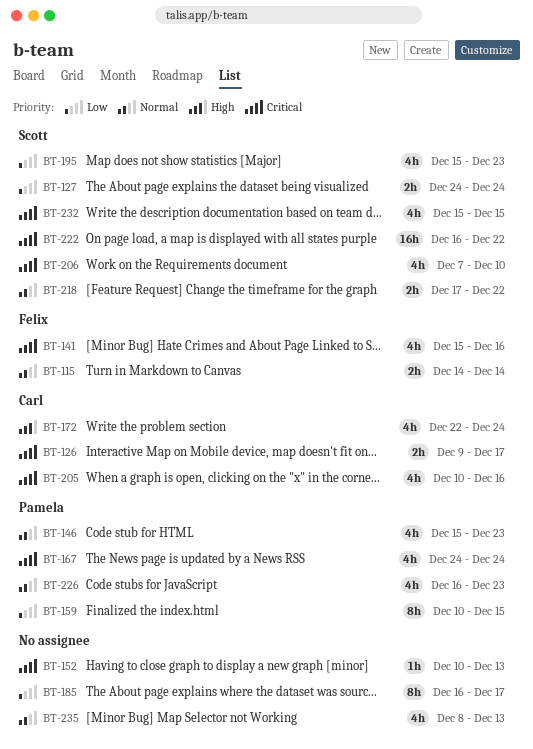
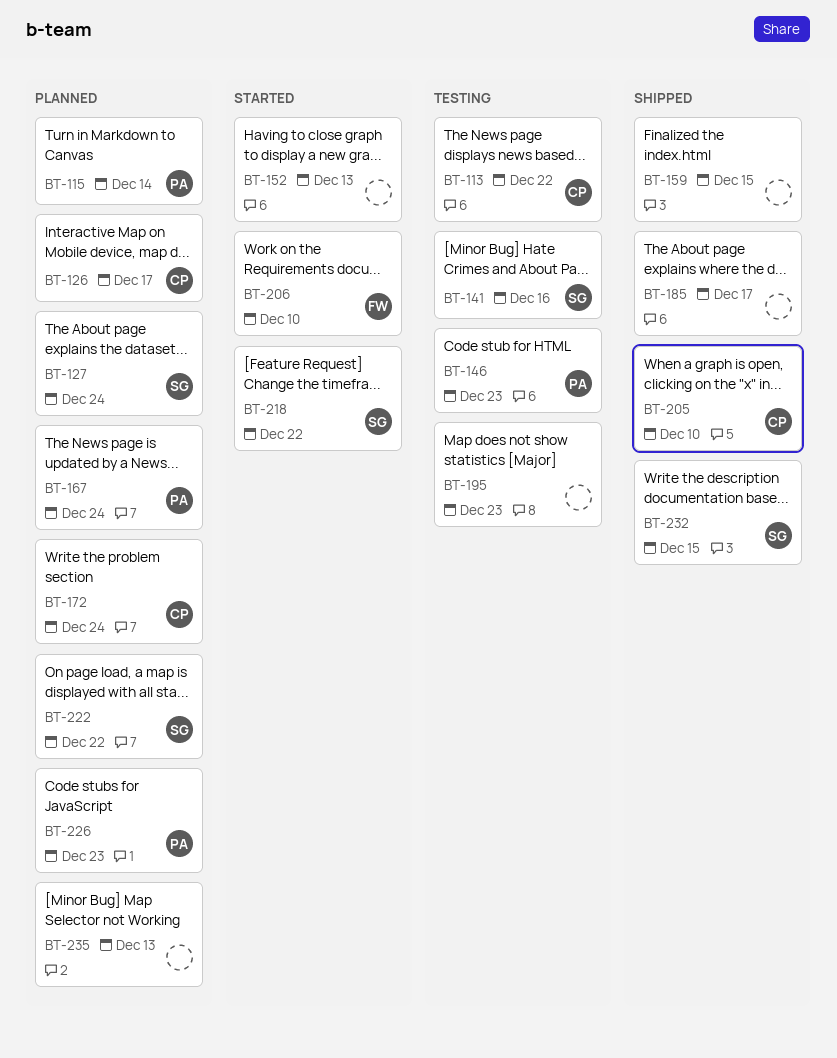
BT-113: none -> present
BT-115, owner: Felix -> Pamela
BT-141, owner: Felix -> Scott
BT-159, owner: Pamela -> none
BT-195, owner: Scott -> none
BT-205, due: Dec 16 -> Dec 10
BT-206, owner: Scott -> Felix

